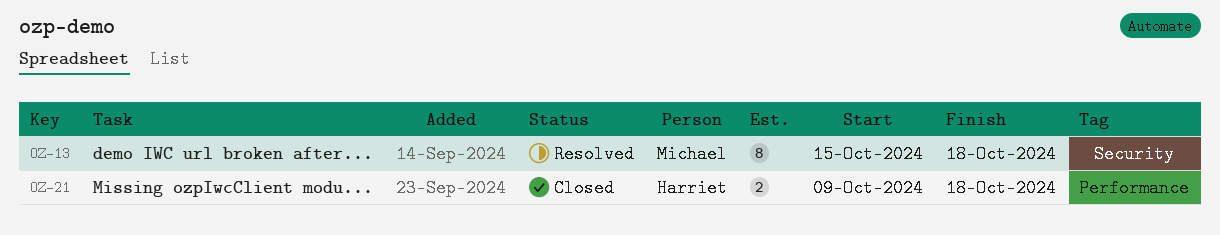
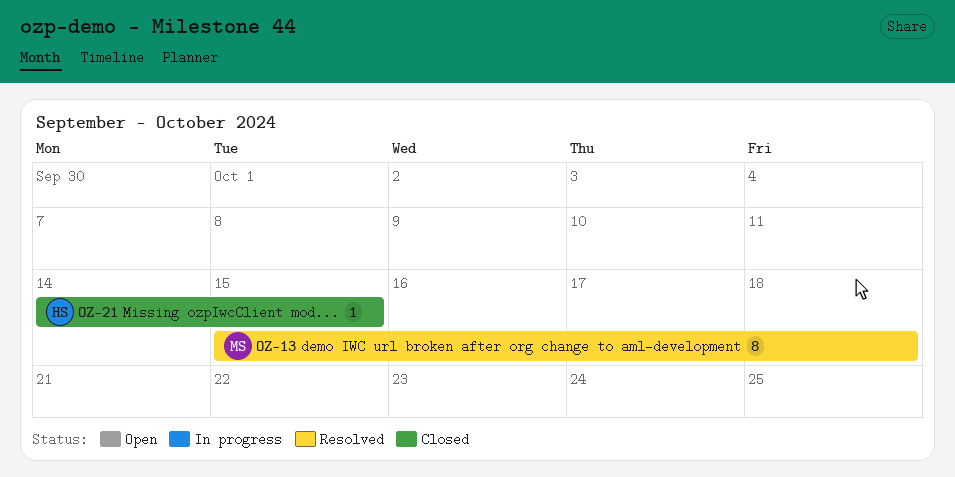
OZ-21, estimate: 2 -> 1
OZ-21, start: Oct 9 -> Oct 14
OZ-21, due: Oct 18 -> Oct 15

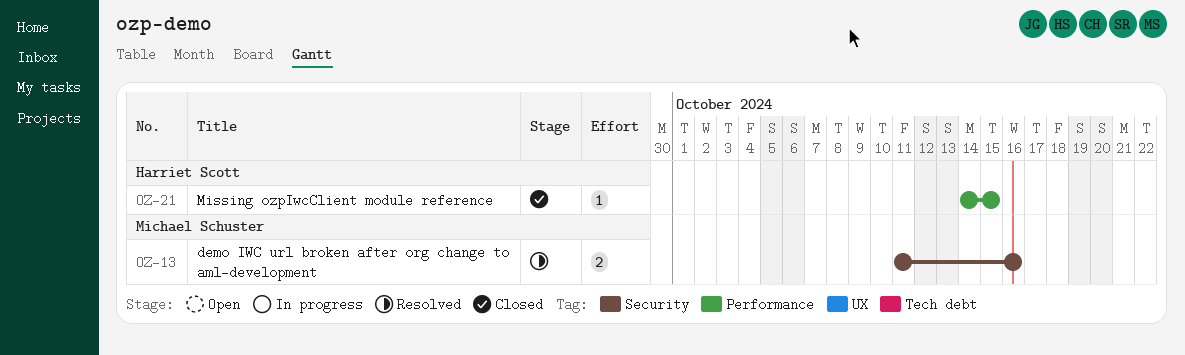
OZ-13, estimate: 8 -> 2
OZ-13, start: Oct 15 -> Oct 11
OZ-13, due: Oct 18 -> Oct 16

